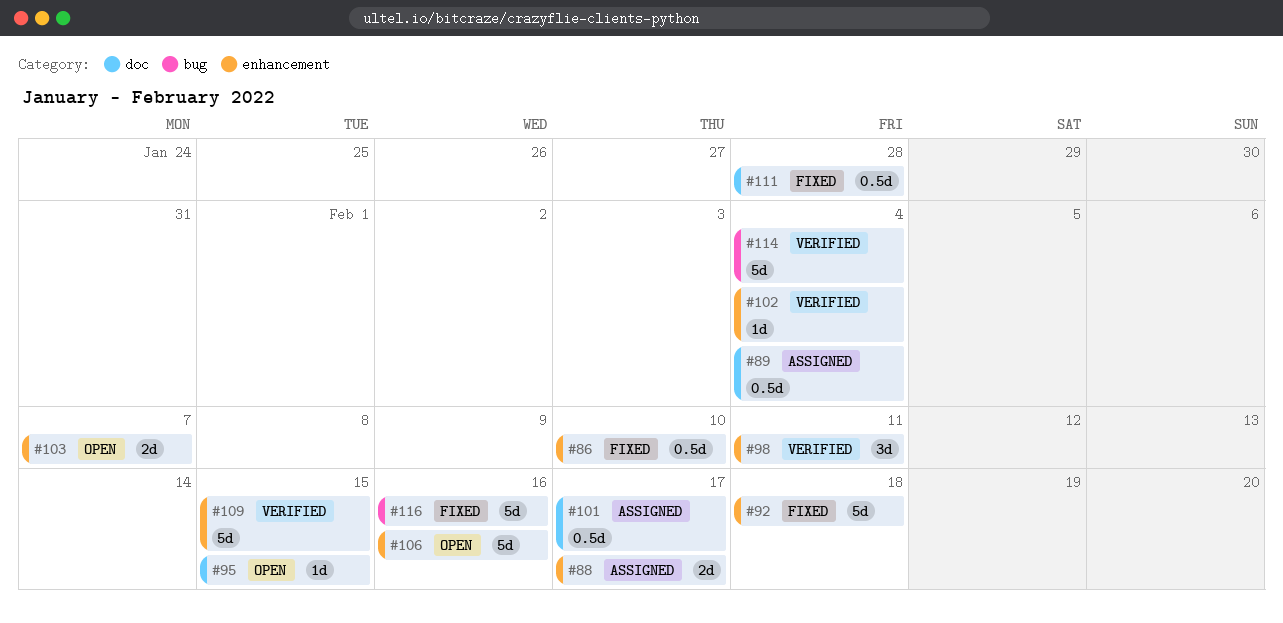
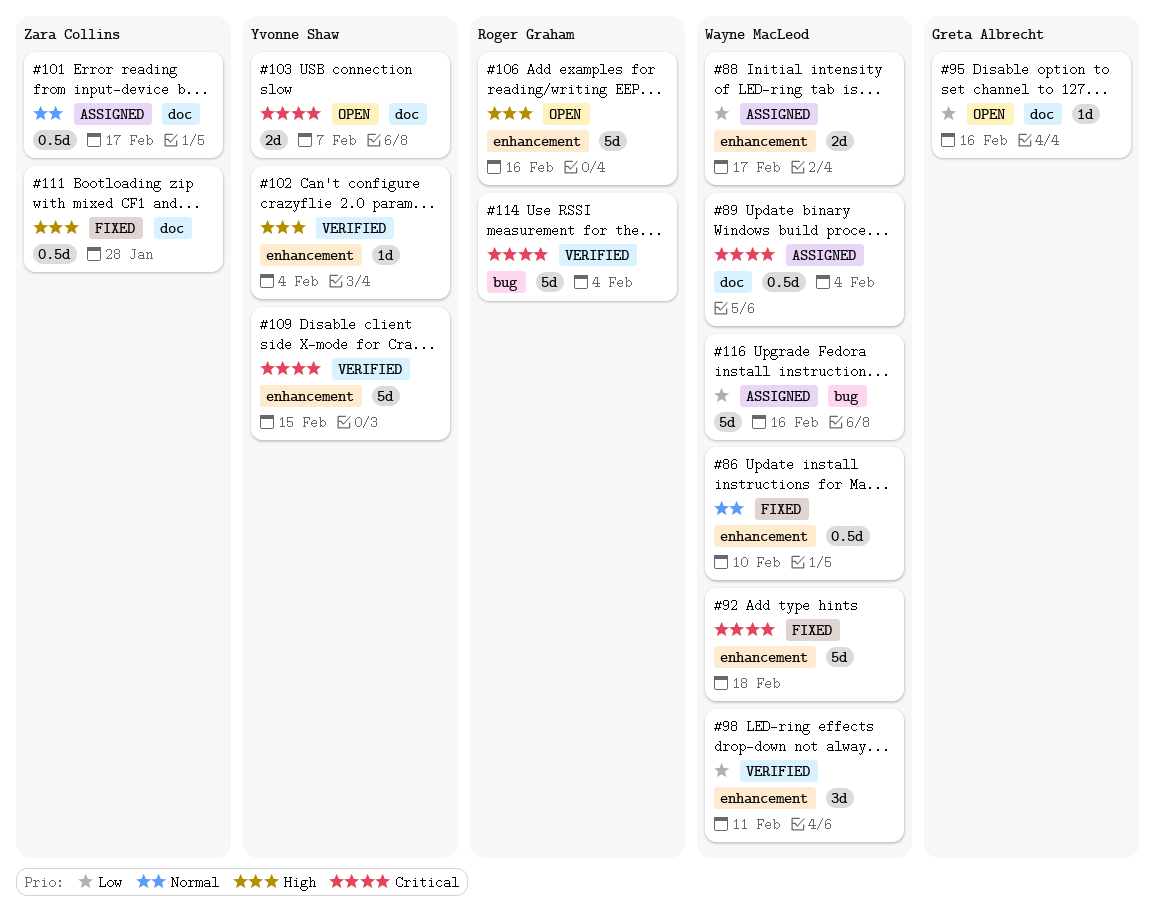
#95, due: Feb 15 -> Feb 16
#103, label: enhancement -> doc
#116, status: Fixed -> Assigned

